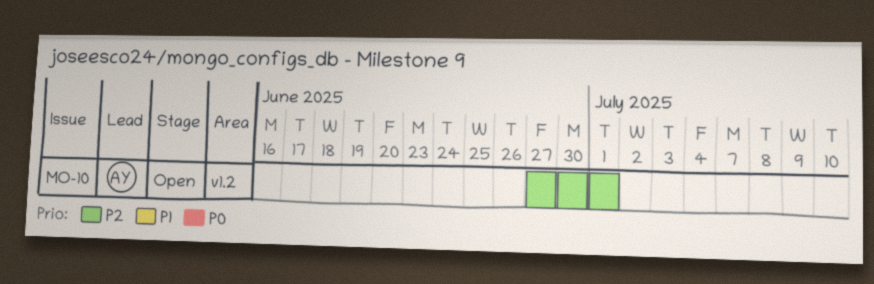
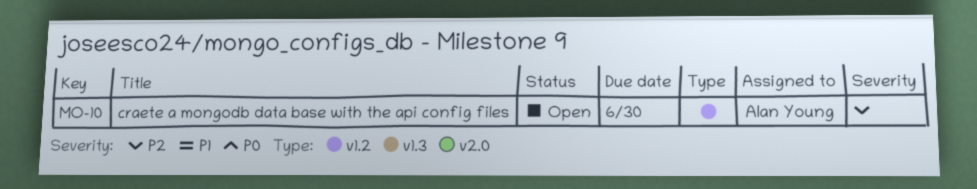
MO-10, due: Jul 1 -> Jun 30

